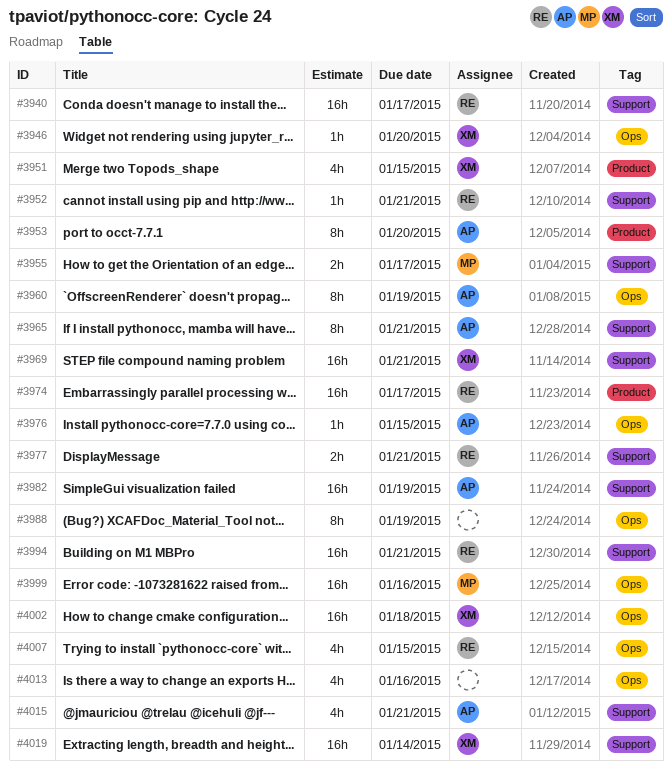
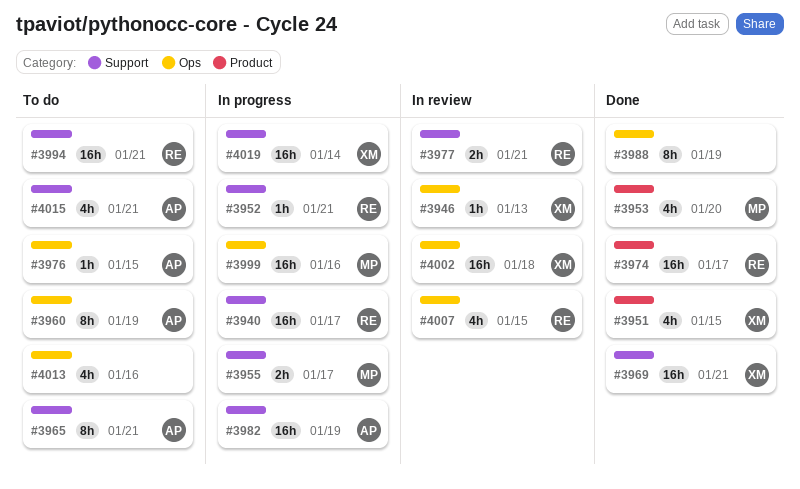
#3946, due: Jan 20 -> Jan 13
#3953, owner: AP -> MP
#3953, estimate: 8h -> 4h

